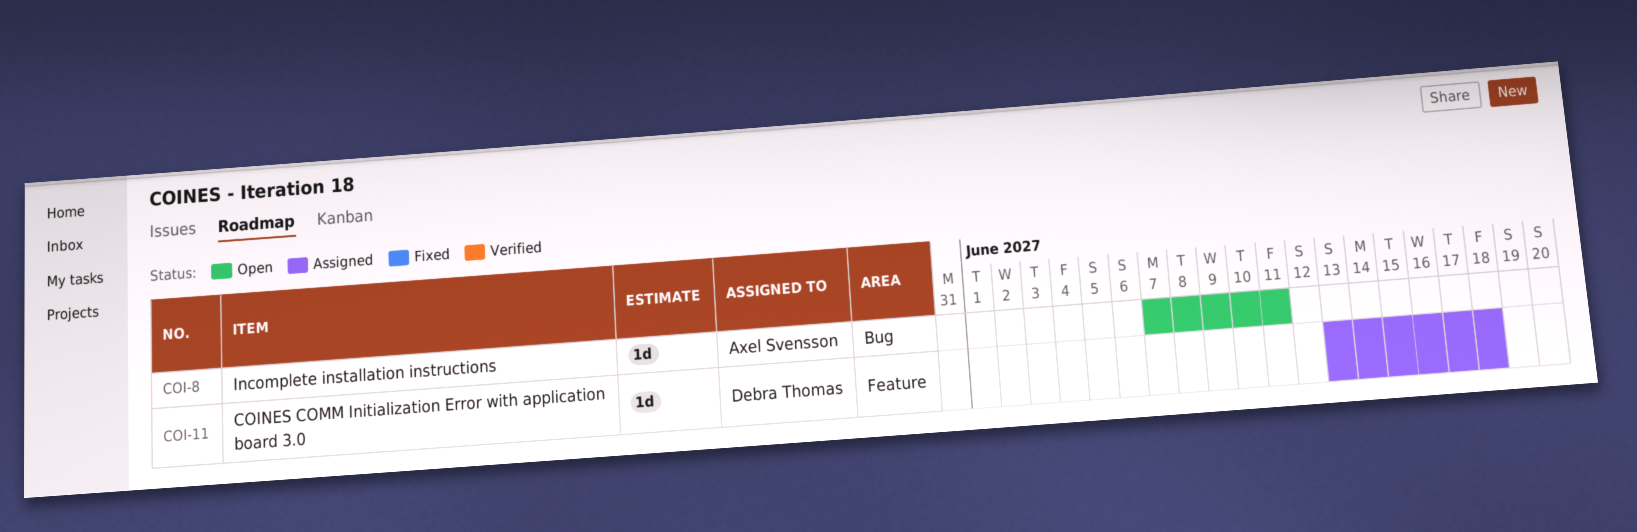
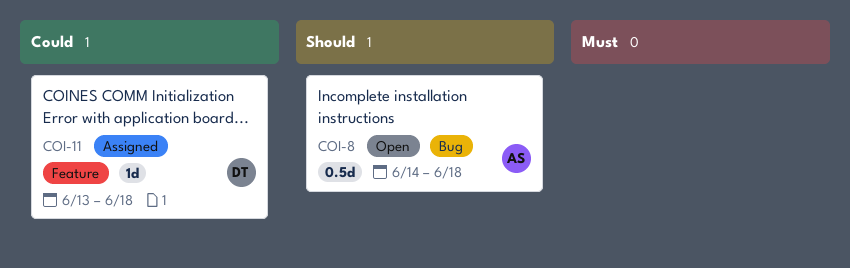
COI-8, estimate: 1d -> 0.5d
COI-8, start: Jun 7 -> Jun 14
COI-8, due: Jun 11 -> Jun 18

